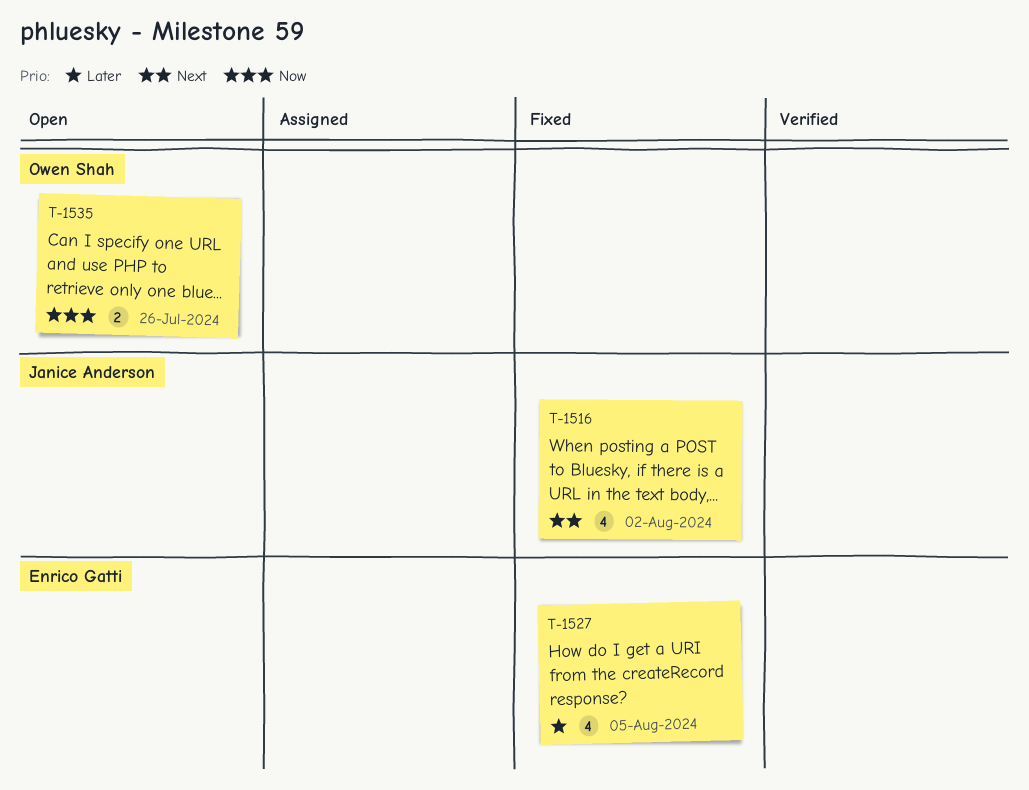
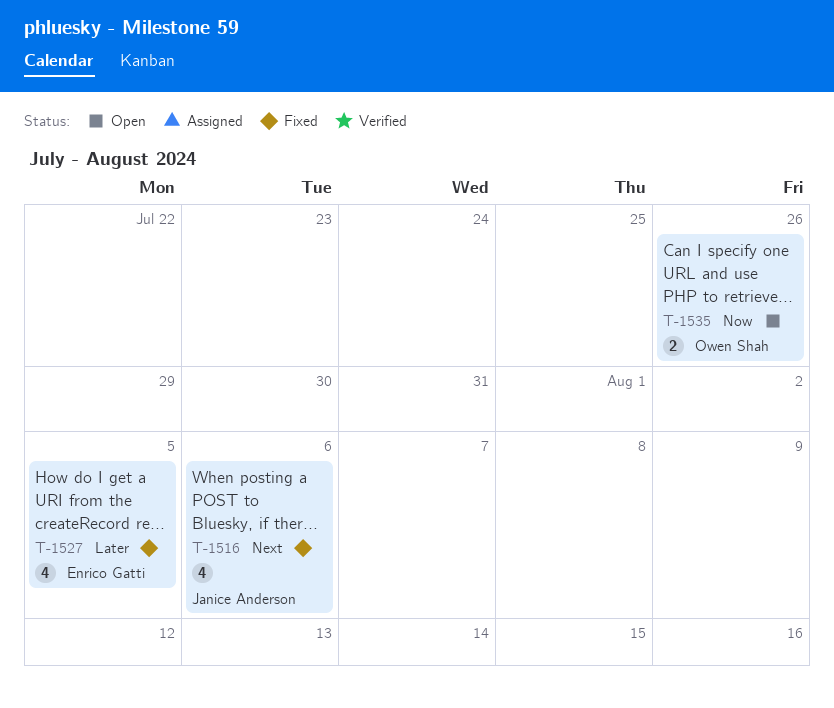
T-1516, due: Aug 2 -> Aug 6

